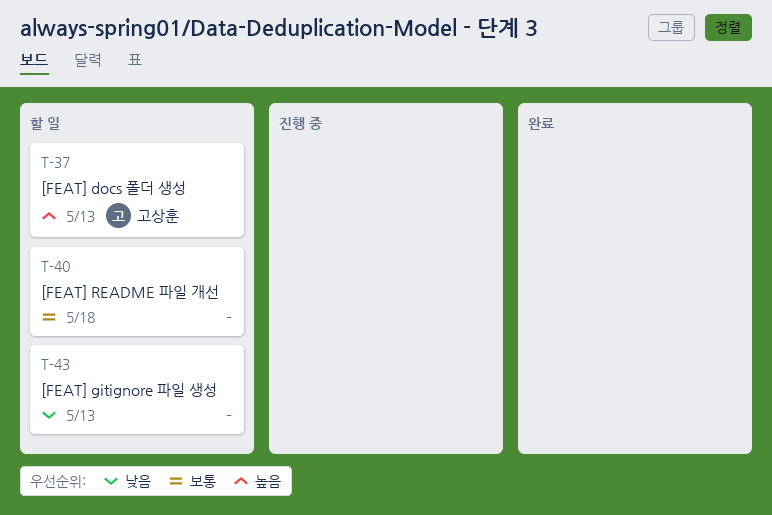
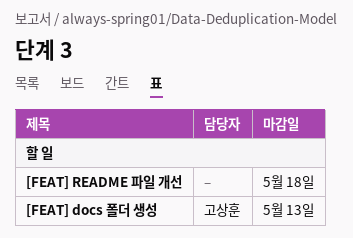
[FEAT] gitignore 파일 생성: present -> none

